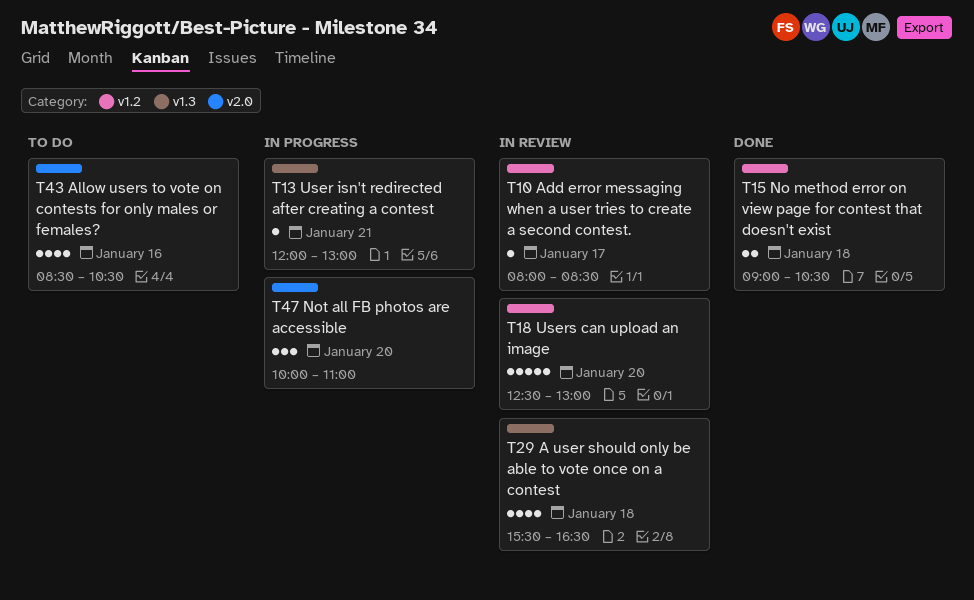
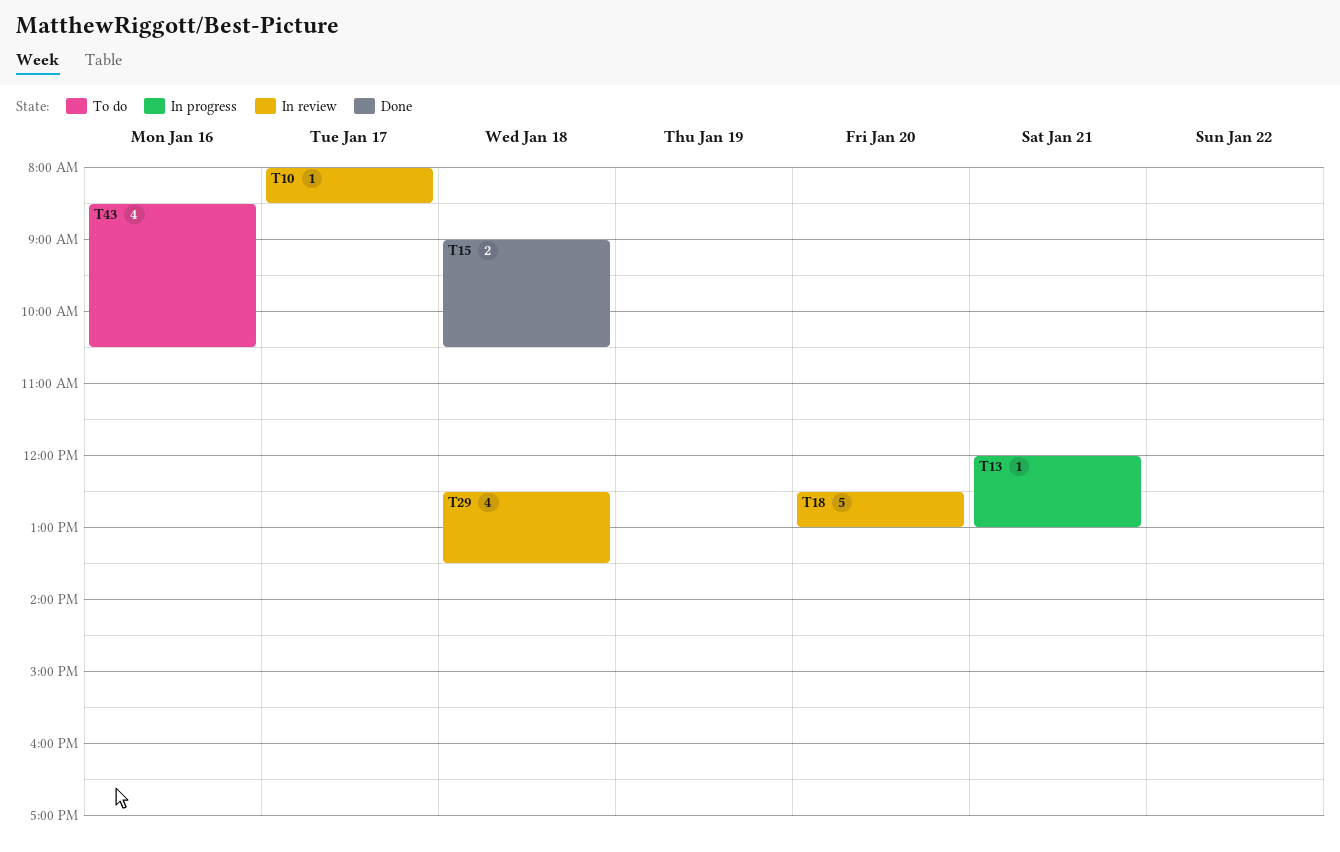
T29, begins: 15:30 -> 12:30
T29, ends: 16:30 -> 13:30
T47: present -> none

